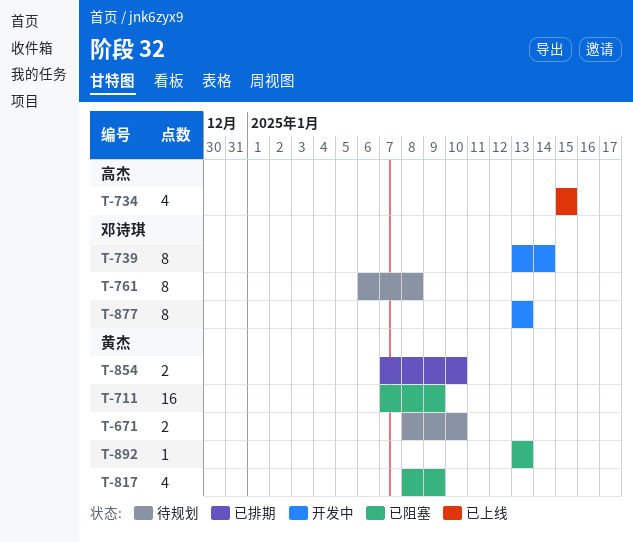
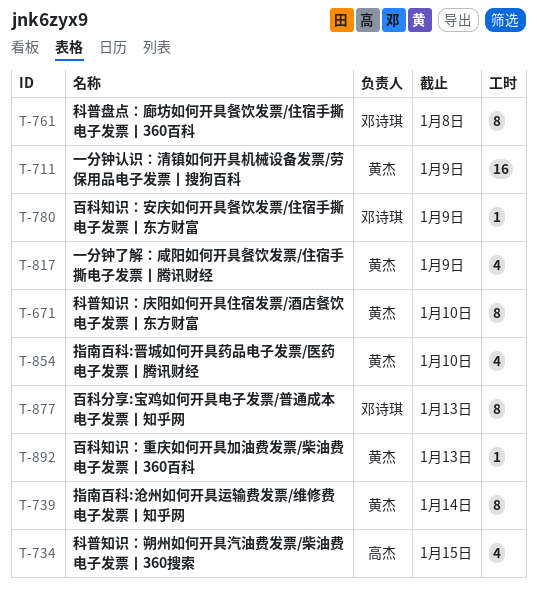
T-671, estimate: 2 -> 8
T-739, owner: 邓诗琪 -> 黄杰
T-780: none -> present
T-854, estimate: 2 -> 4

